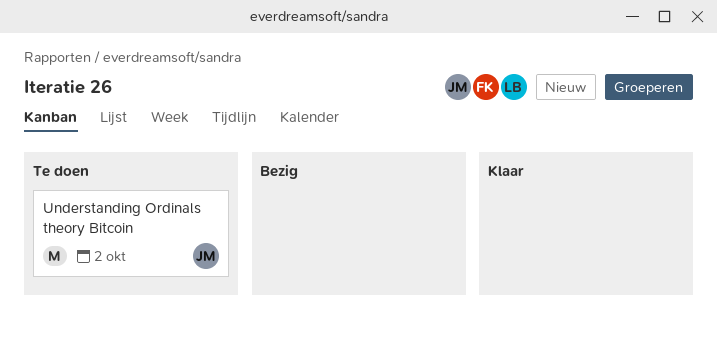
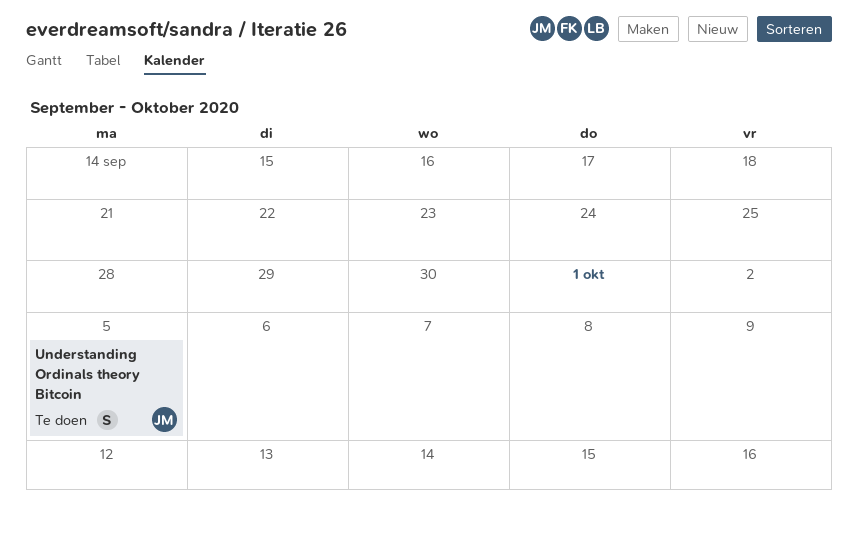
Understanding Ordinals theory Bitcoin, estimate: M -> S
Understanding Ordinals theory Bitcoin, due: Oct 2 -> Oct 5

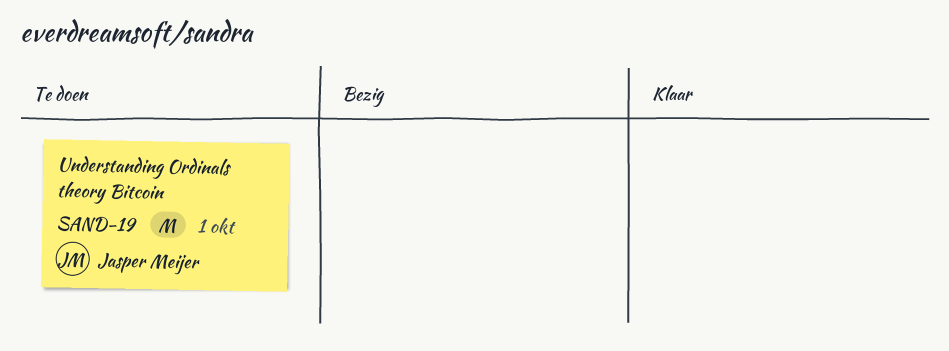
Understanding Ordinals theory Bitcoin, estimate: S -> M
Understanding Ordinals theory Bitcoin, due: Oct 5 -> Oct 1

